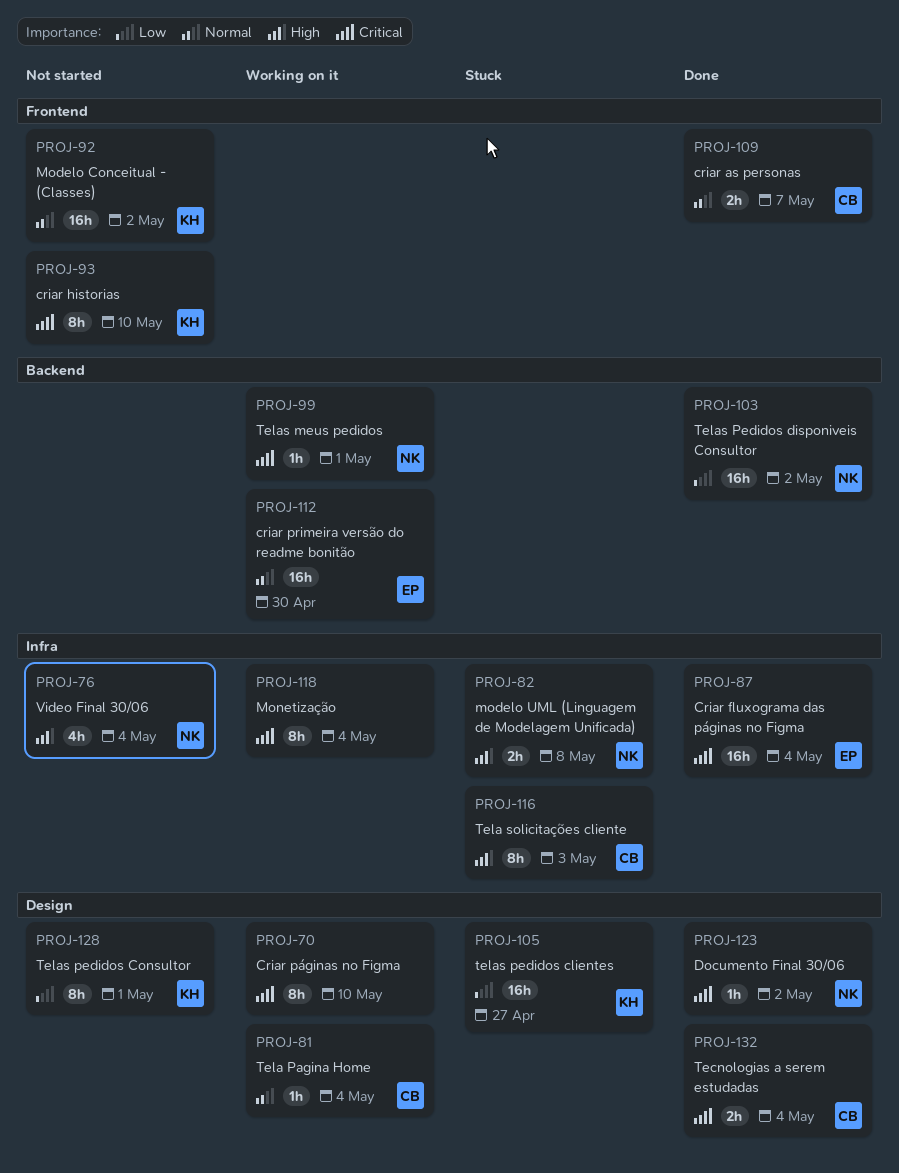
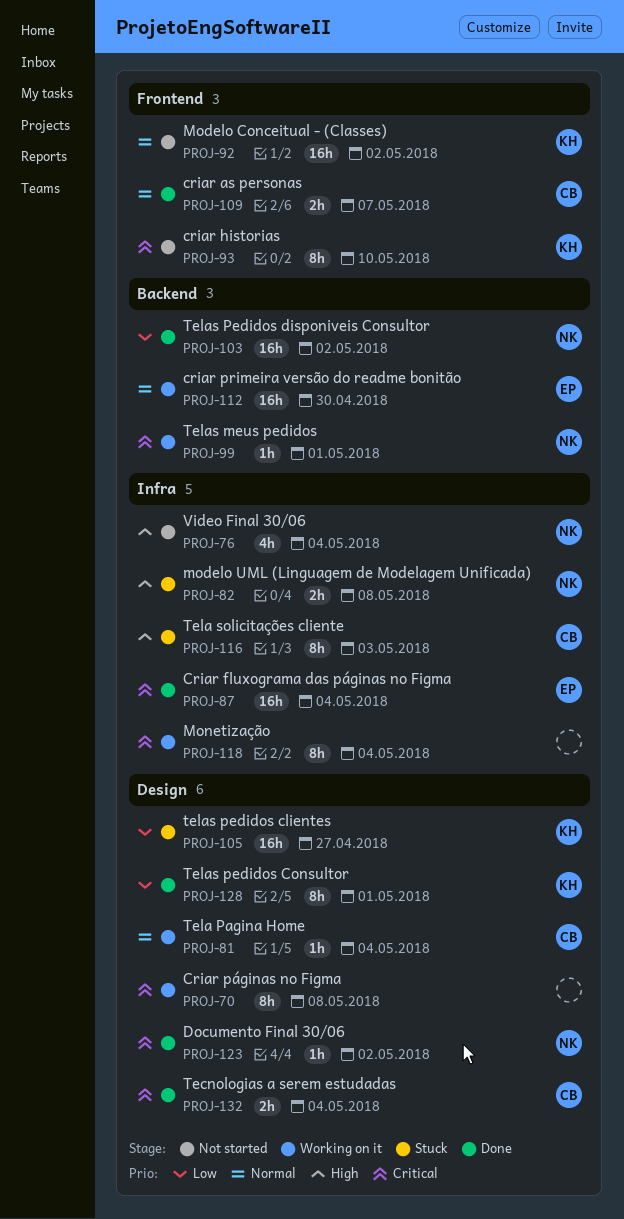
PROJ-70, due: May 10 -> May 8
PROJ-128, status: Not started -> Done

